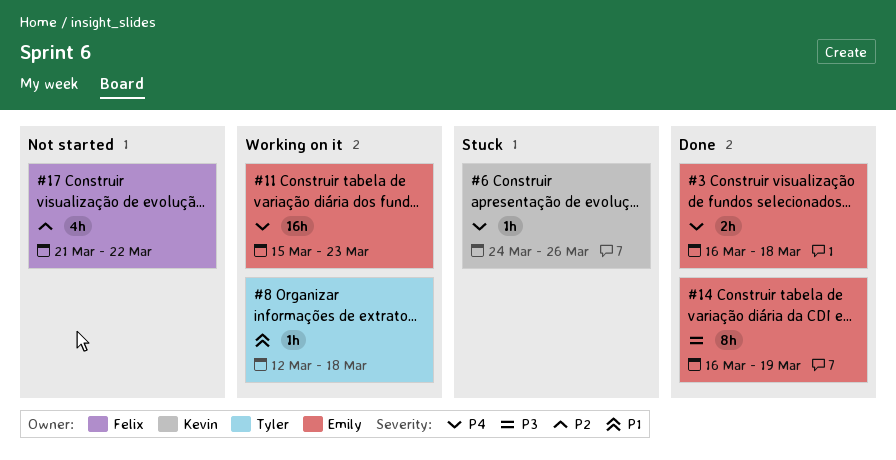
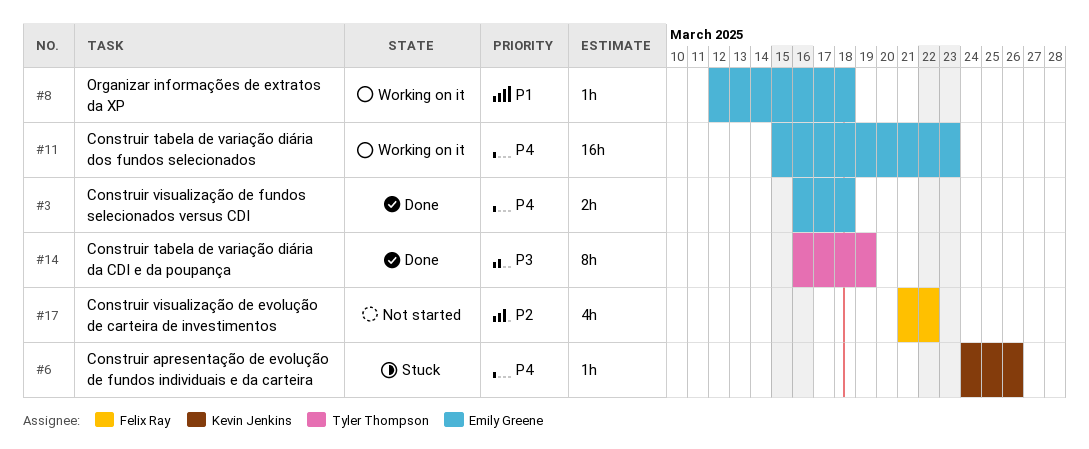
#8, owner: Tyler Thompson -> Emily Greene
#14, owner: Emily Greene -> Tyler Thompson

